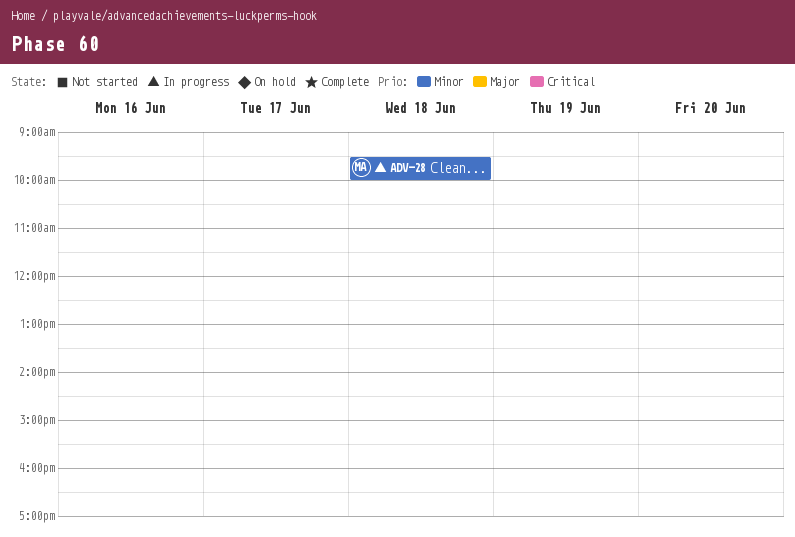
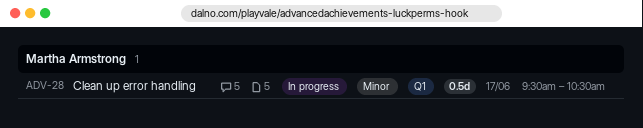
ADV-28, day: Jun 18 -> Jun 17
ADV-28, ends: 10:00 -> 10:30

